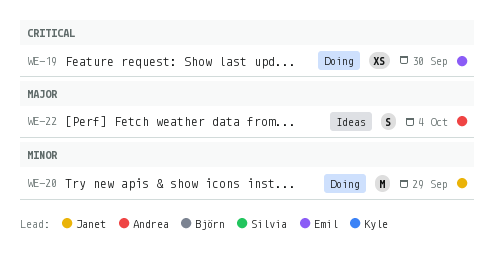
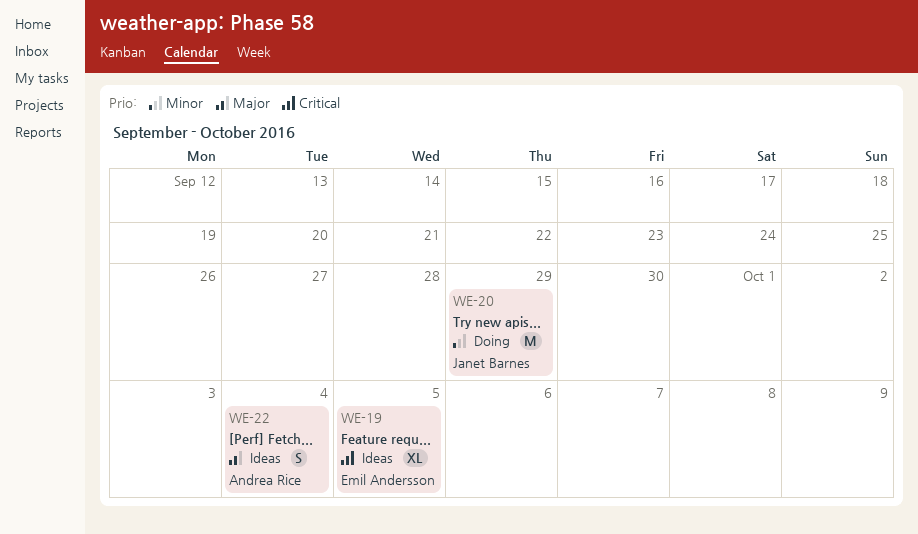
WE-19, status: Doing -> Ideas
WE-19, estimate: XS -> XL
WE-19, due: Sep 30 -> Oct 5

